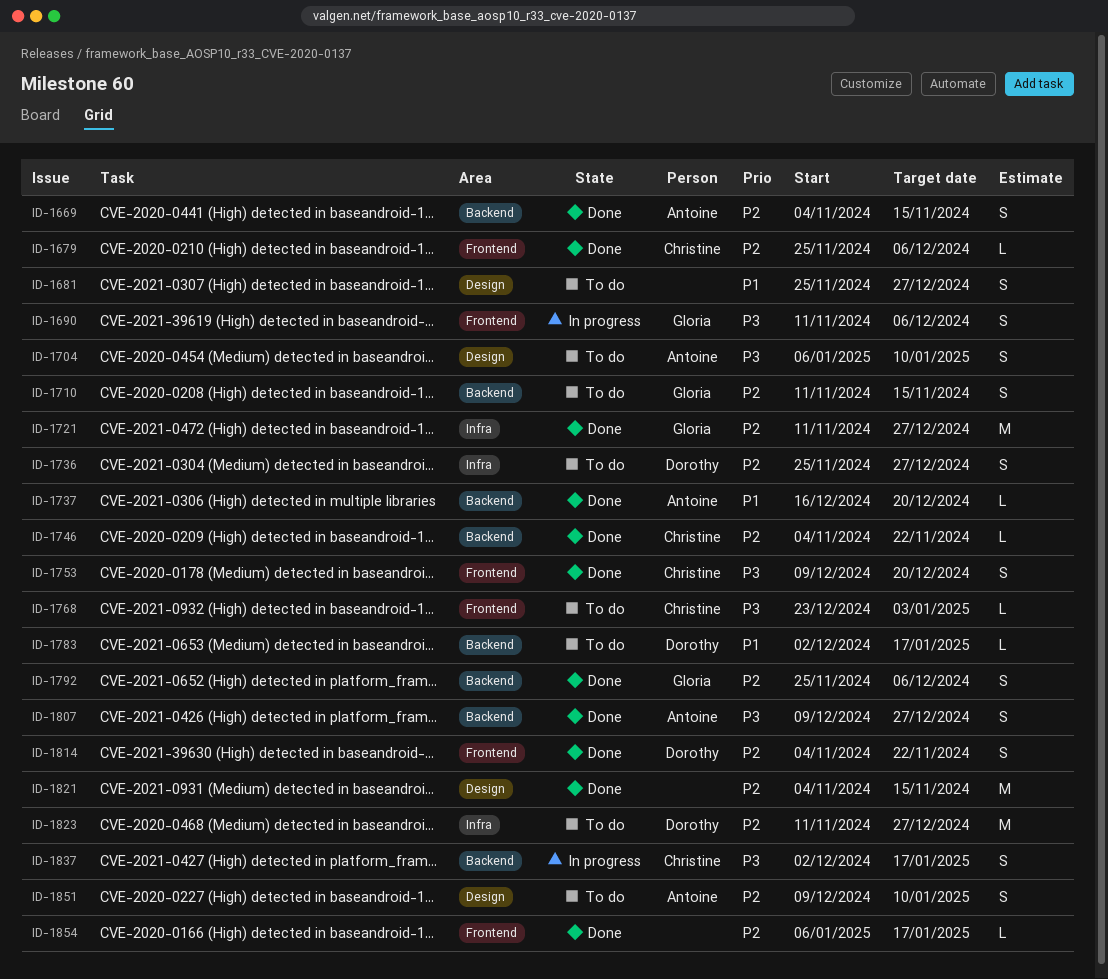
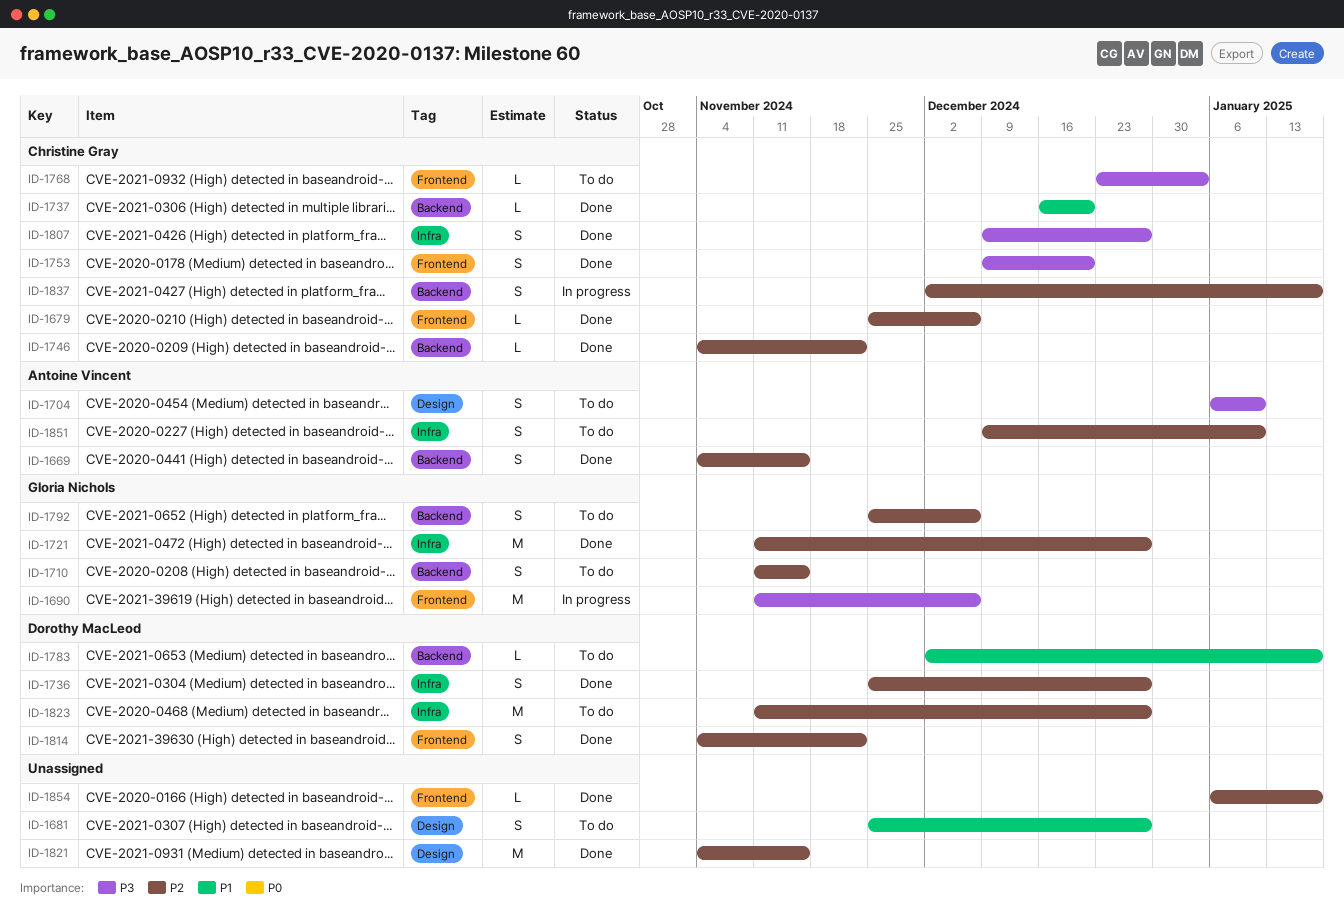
ID-1690, estimate: S -> M
ID-1736, status: To do -> Done
ID-1737, owner: Antoine Vincent -> Christine Gray
ID-1792, status: Done -> To do
ID-1807, owner: Antoine Vincent -> Christine Gray
ID-1807, label: Backend -> Infra
ID-1837, priority: P3 -> P2
ID-1851, label: Design -> Infra

